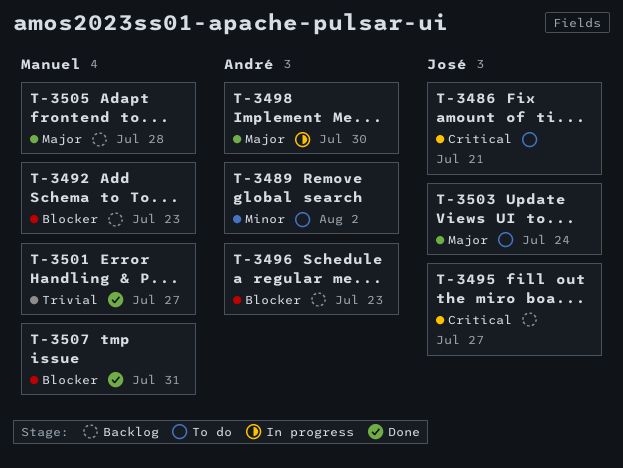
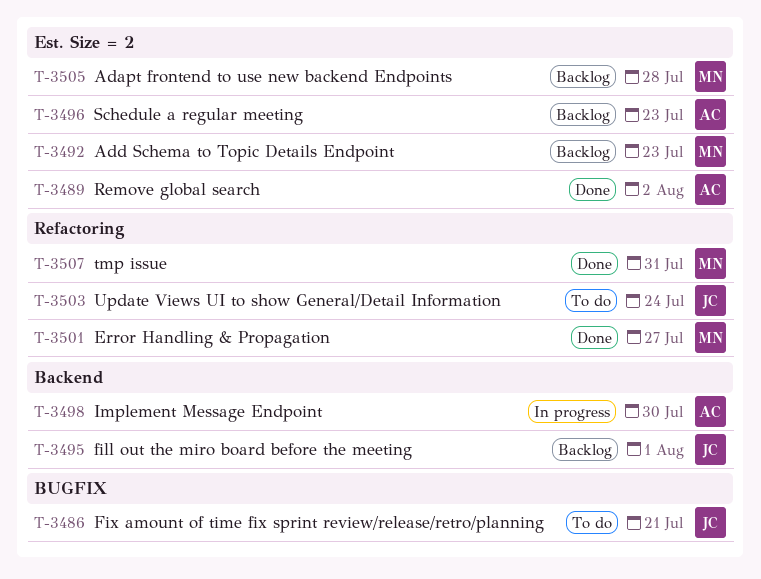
T-3489, status: To do -> Done
T-3495, due: Jul 27 -> Aug 1

